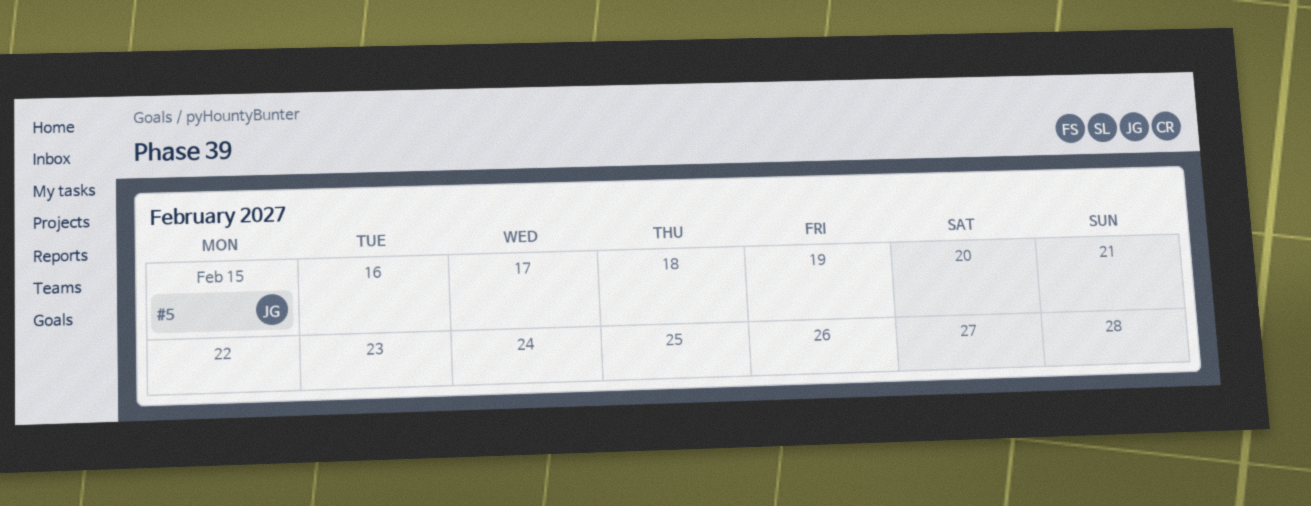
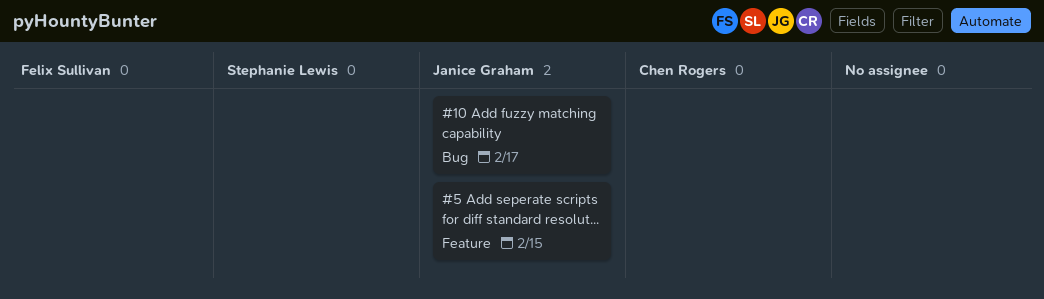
#10: none -> present

